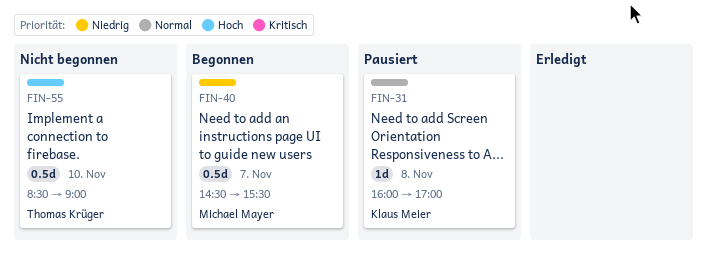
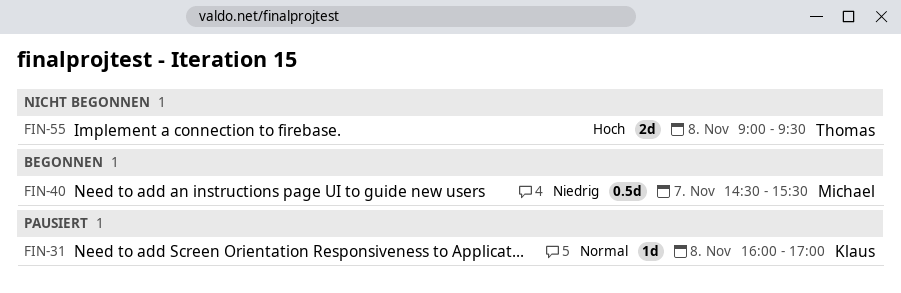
FIN-55, estimate: 0.5d -> 2d
FIN-55, day: Nov 10 -> Nov 8
FIN-55, begins: 08:30 -> 09:00
FIN-55, ends: 09:00 -> 09:30

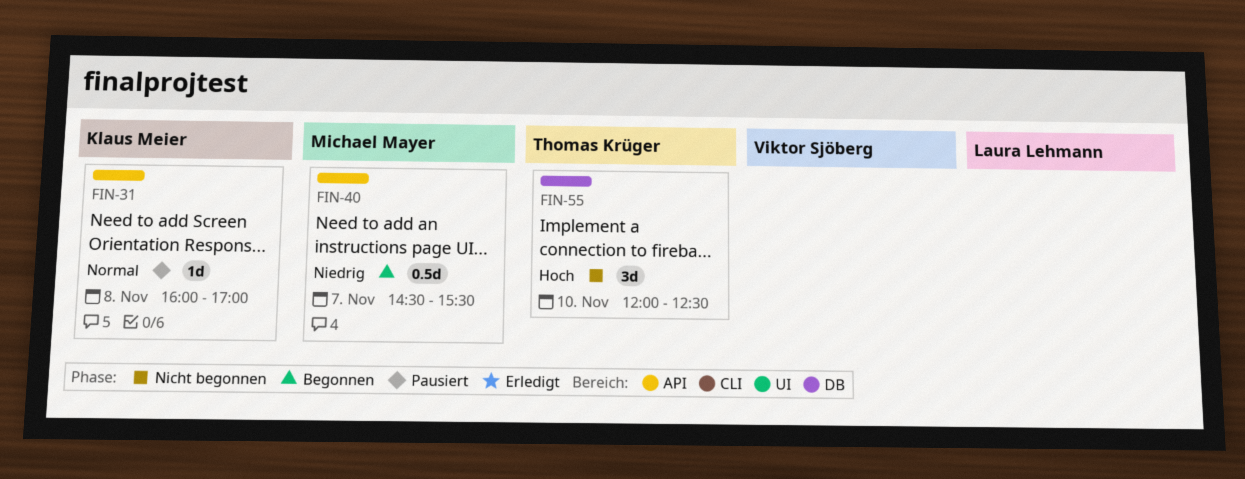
FIN-55, estimate: 2d -> 3d
FIN-55, day: Nov 8 -> Nov 10
FIN-55, begins: 09:00 -> 12:00
FIN-55, ends: 09:30 -> 12:30

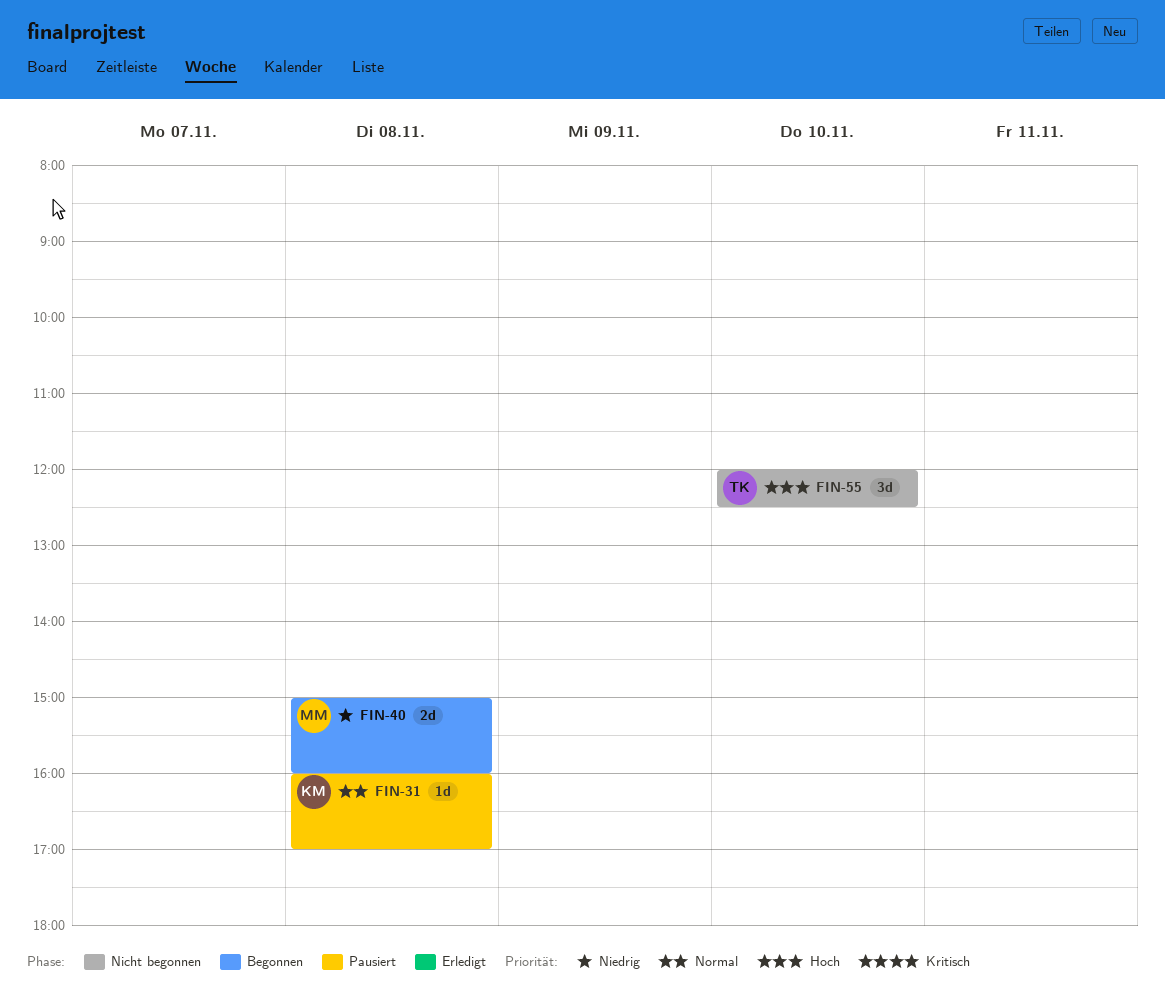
FIN-40, estimate: 0.5d -> 2d
FIN-40, day: Nov 7 -> Nov 8
FIN-40, begins: 14:30 -> 15:00
FIN-40, ends: 15:30 -> 16:00

